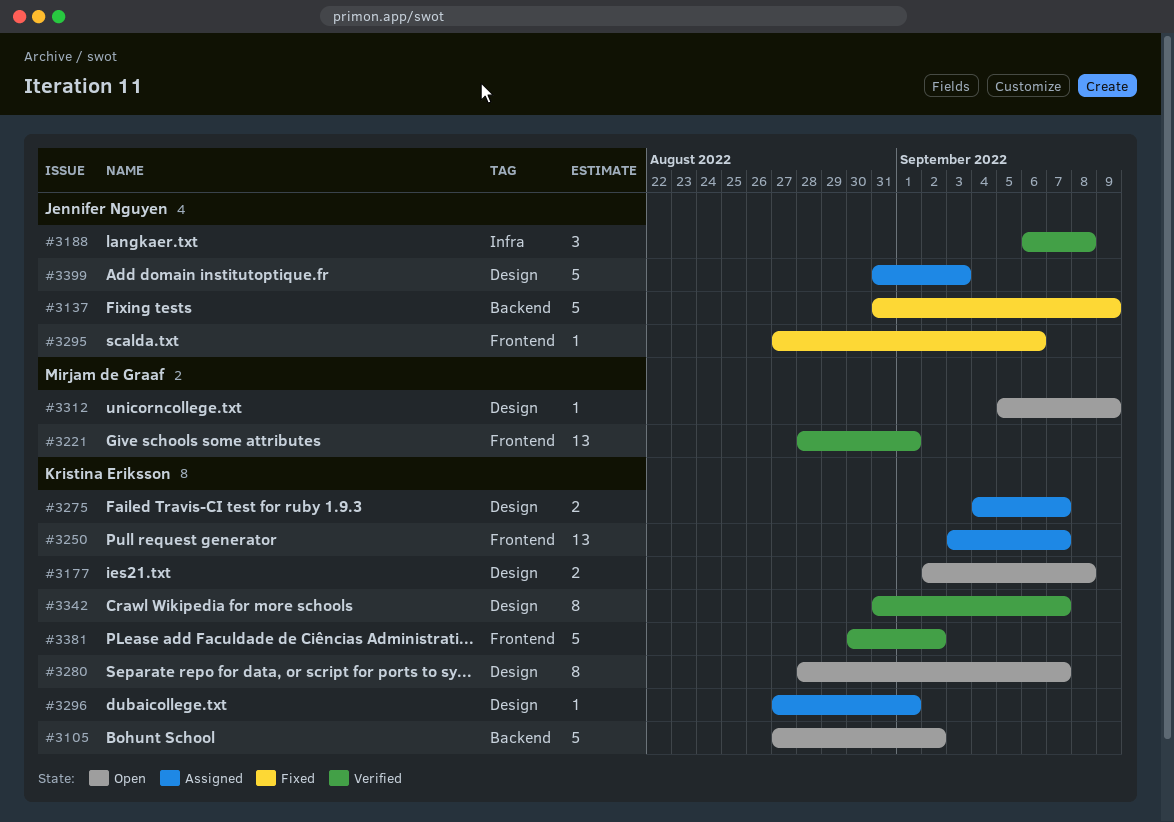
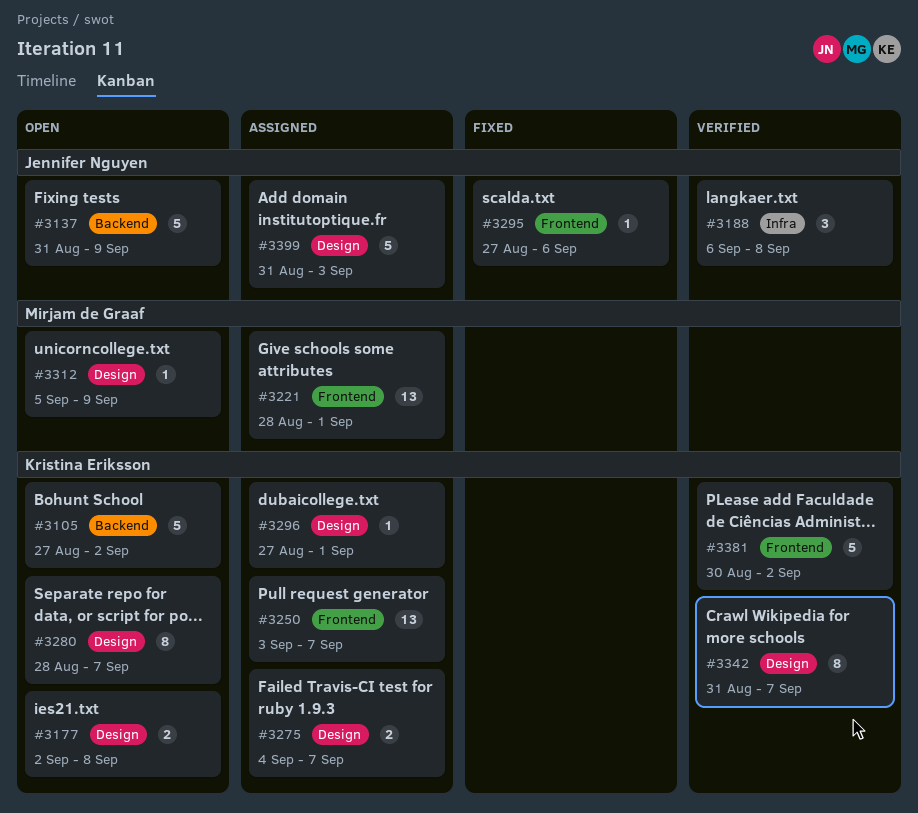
#3137, status: Fixed -> Open
#3221, status: Verified -> Assigned

